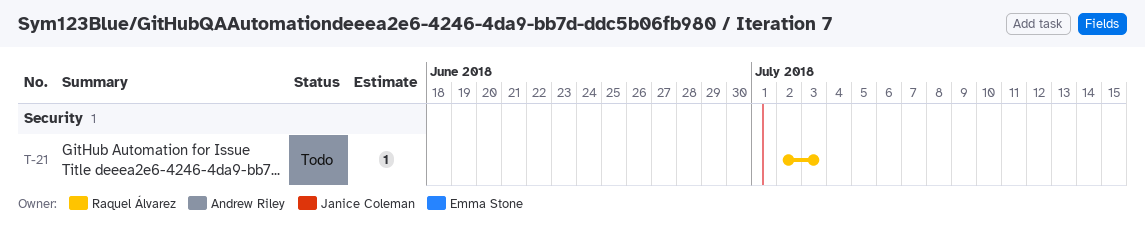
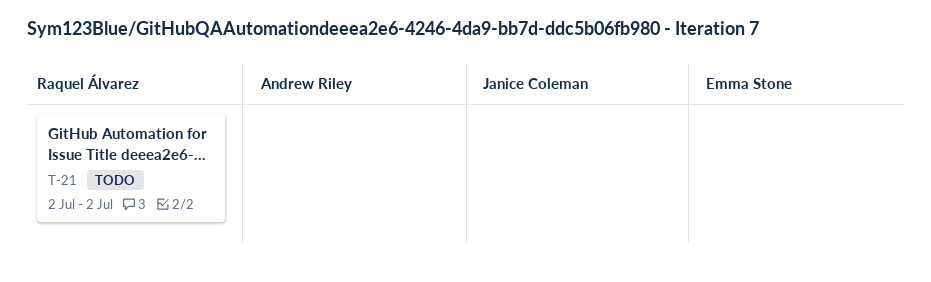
T-21, due: Jul 3 -> Jul 2

